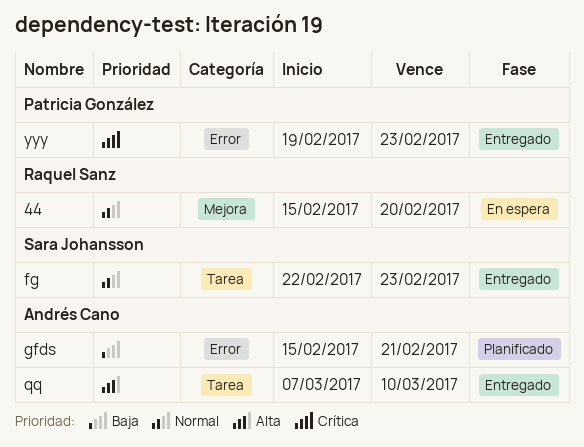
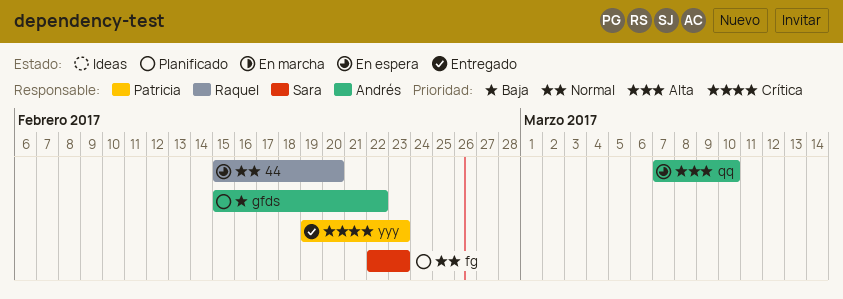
fg, status: Entregado -> Planificado
gfds, due: Feb 21 -> Feb 22
qq, status: Entregado -> En espera

